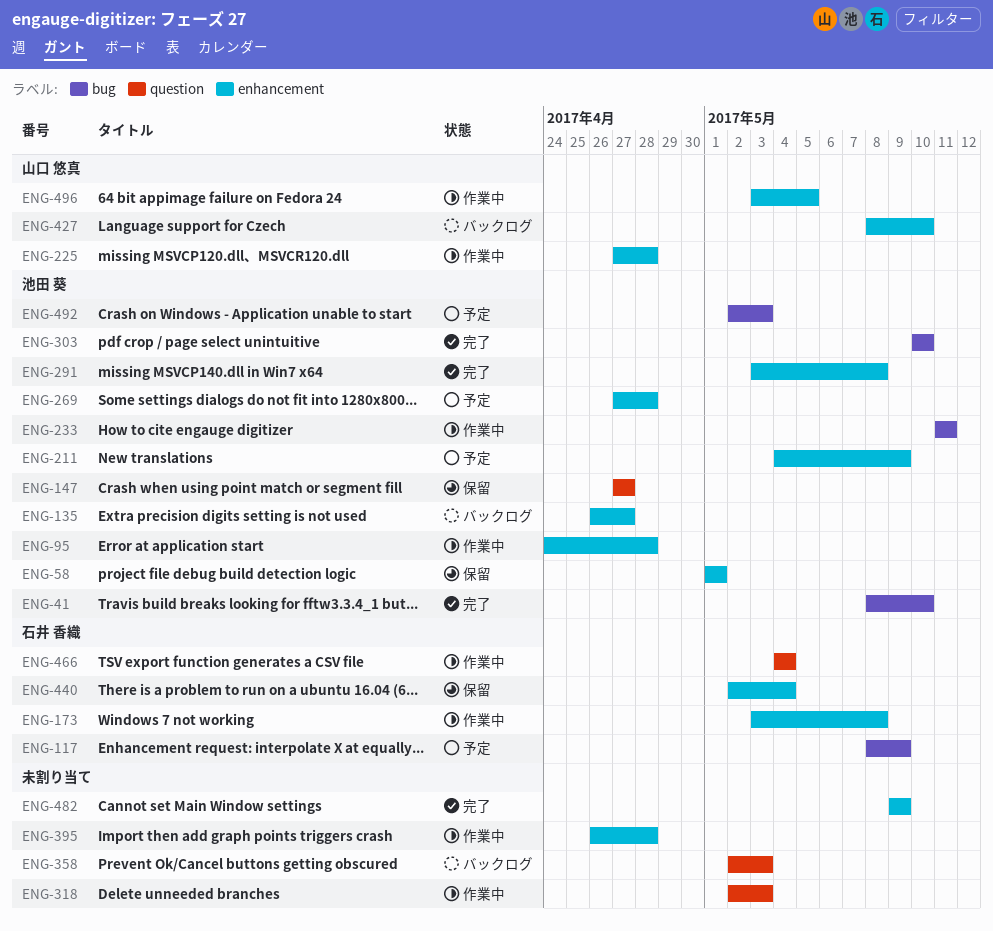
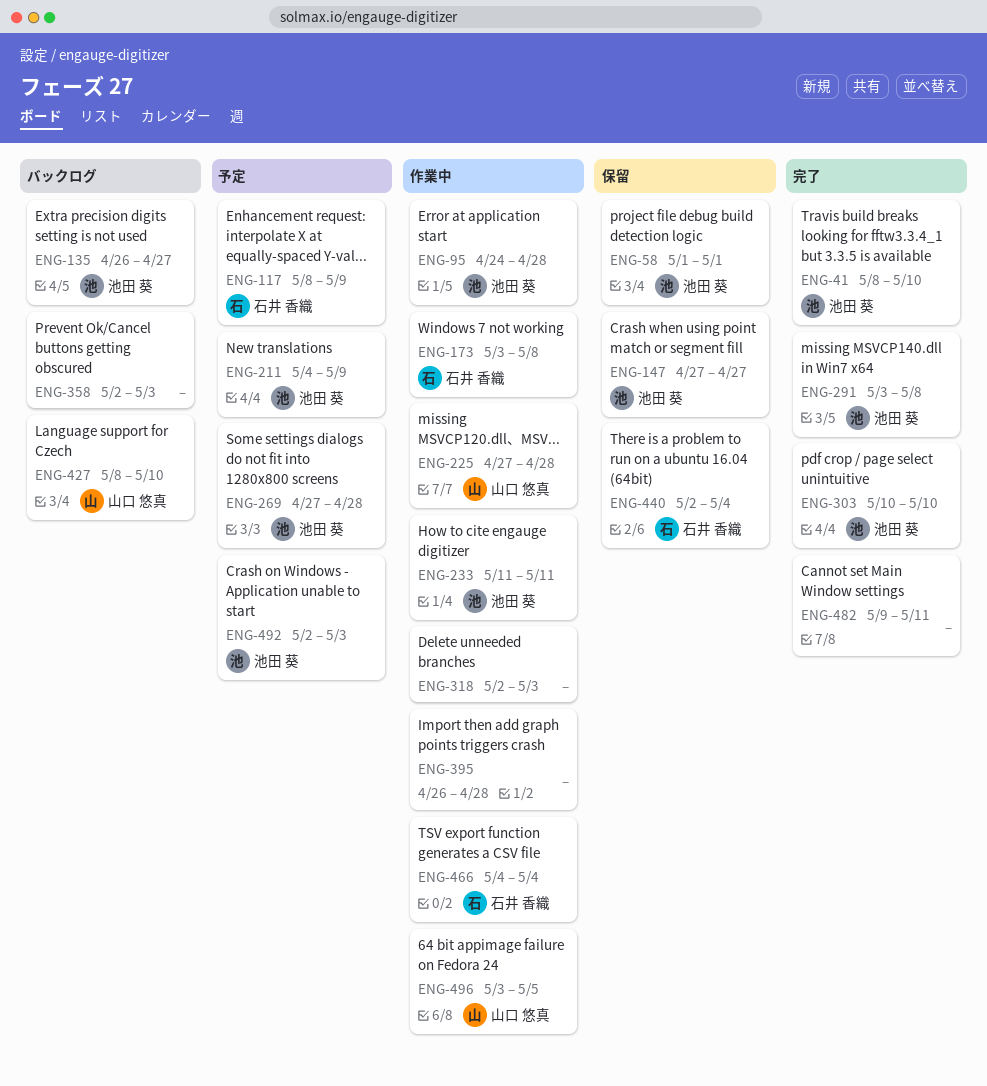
ENG-482, due: May 9 -> May 11

